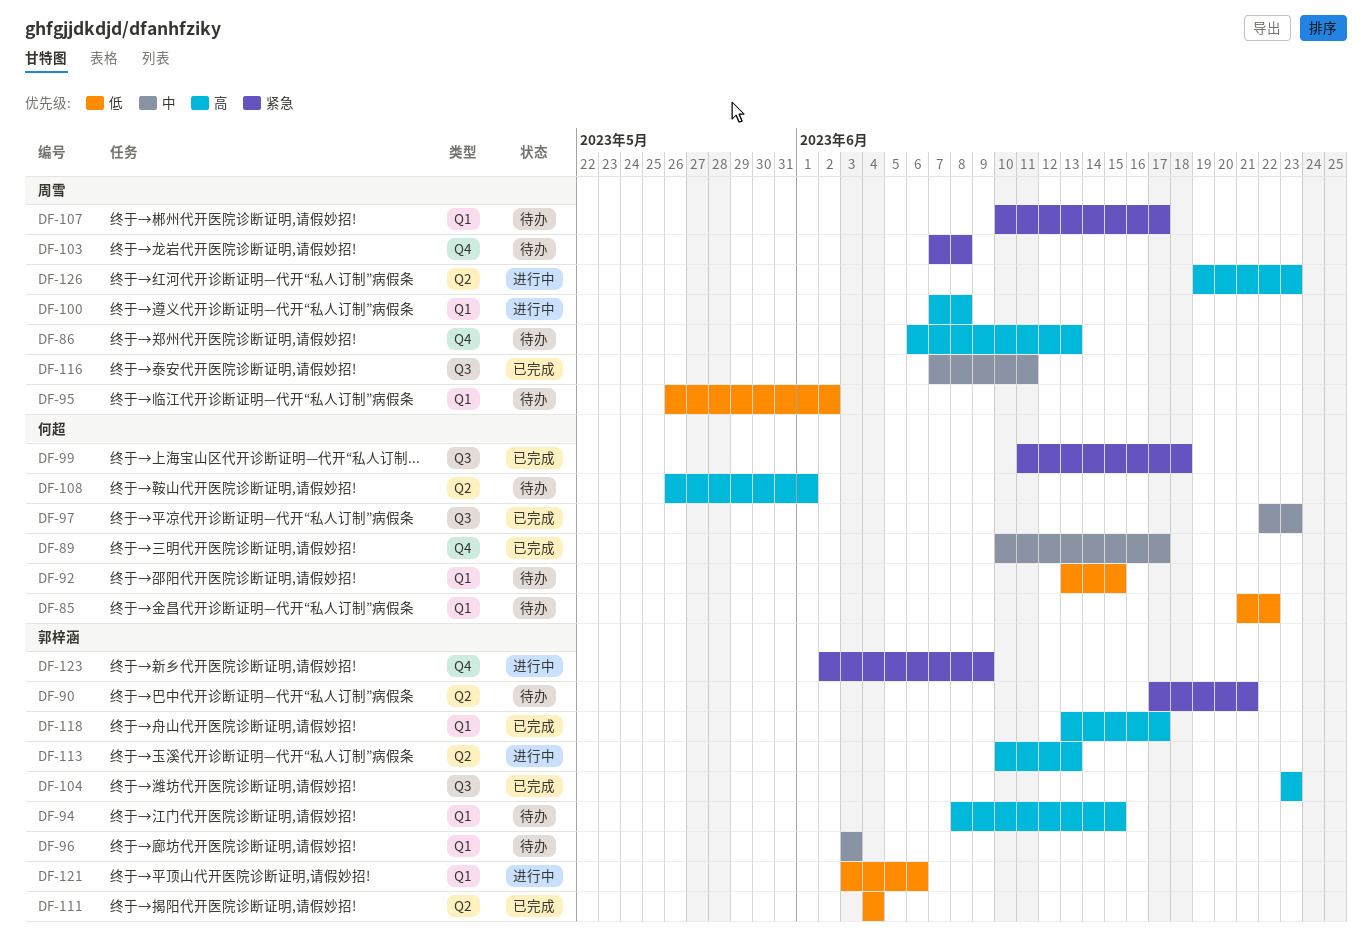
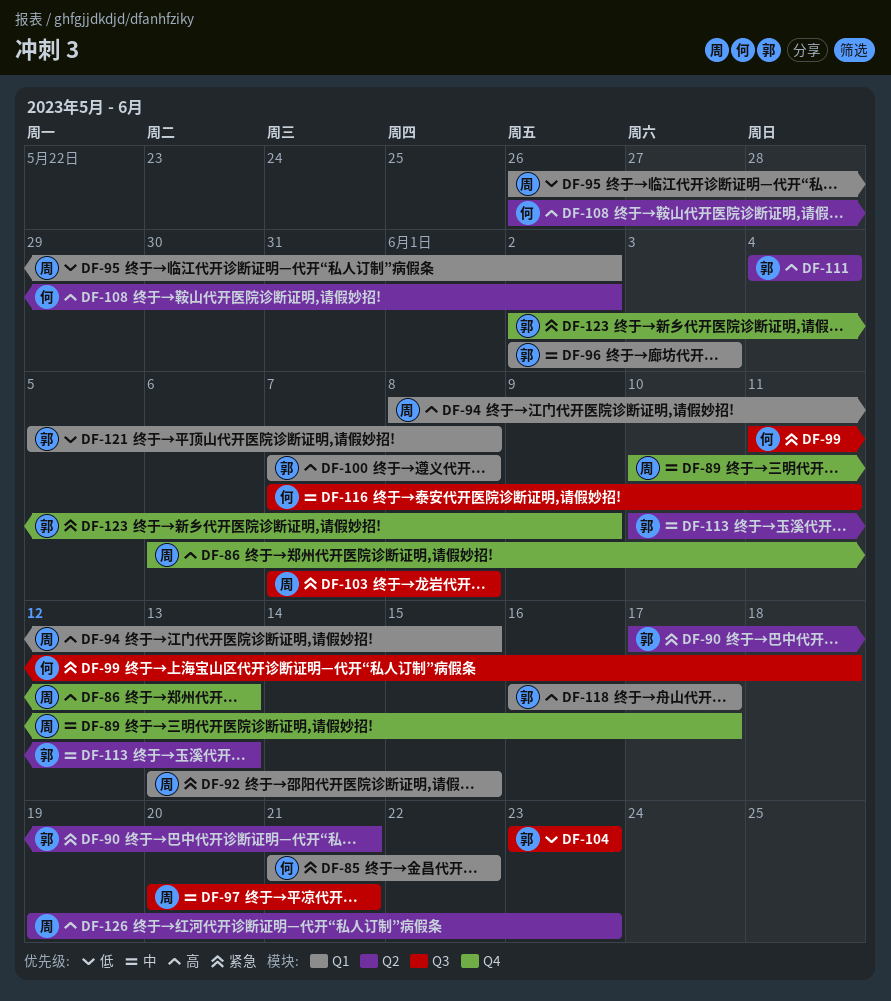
DF-85, priority: 低 -> 紧急
DF-89, owner: 何超 -> 周雪
DF-92, owner: 何超 -> 周雪
DF-92, priority: 低 -> 紧急
DF-94, owner: 郭梓涵 -> 周雪
DF-96, start: Jun 3 -> Jun 2
DF-97, owner: 何超 -> 周雪
DF-97, start: Jun 22 -> Jun 20
DF-97, due: Jun 23 -> Jun 21
DF-100, owner: 周雪 -> 郭梓涵
DF-103, label: Q4 -> Q3
DF-104, priority: 高 -> 低
DF-107: present -> none
DF-108, due: Jun 1 -> Jun 2
DF-111, priority: 低 -> 高
DF-113, priority: 高 -> 中
DF-116, owner: 周雪 -> 何超
DF-118, start: Jun 13 -> Jun 16
DF-121, start: Jun 3 -> Jun 5
DF-121, due: Jun 6 -> Jun 8

